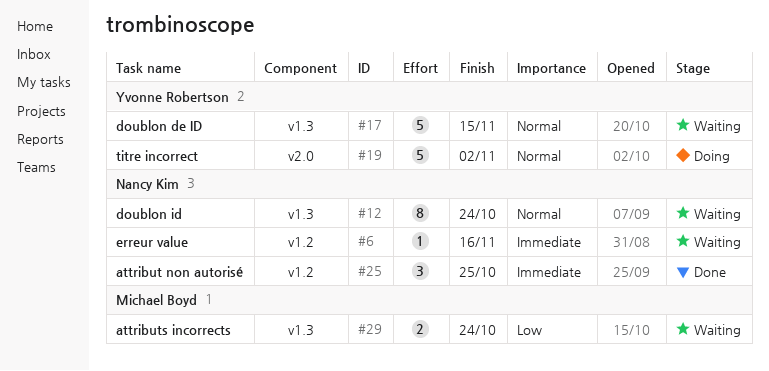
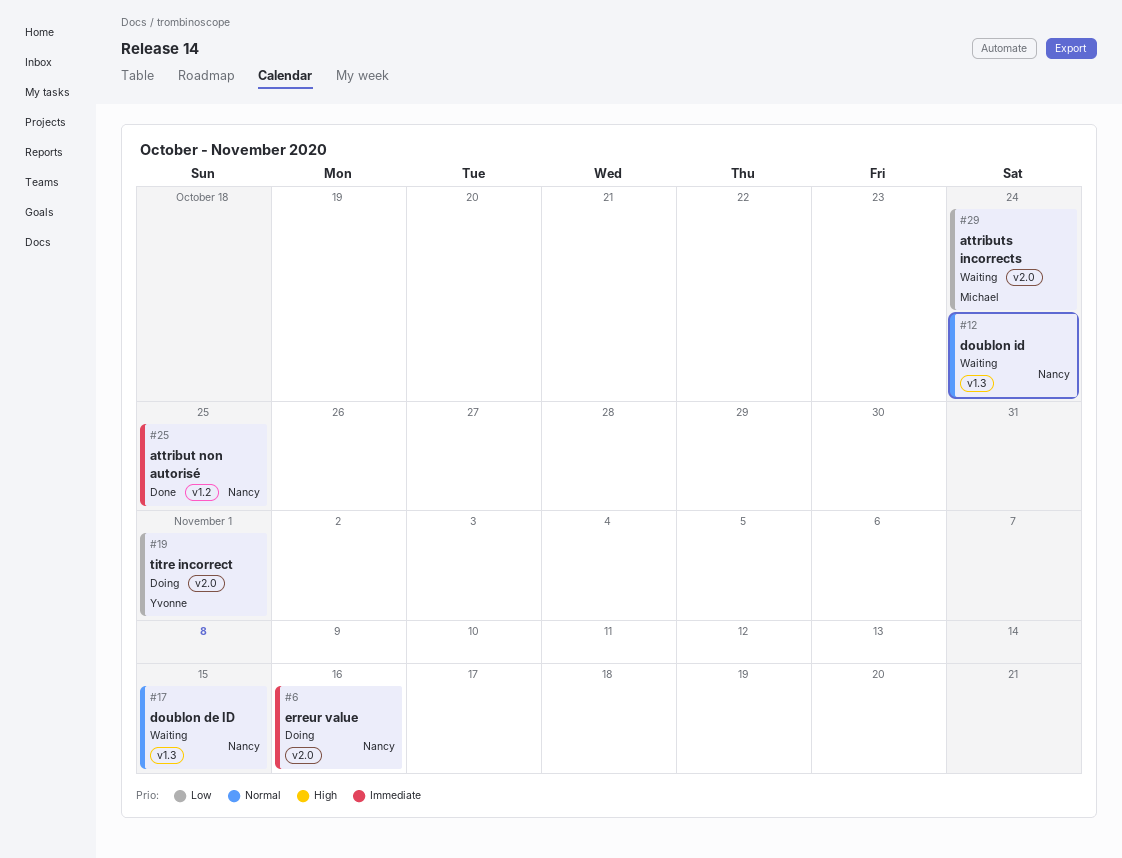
#6, status: Waiting -> Doing
#6, label: v1.2 -> v2.0
#17, owner: Yvonne Robertson -> Nancy Kim
#19, priority: Normal -> Low
#19, due: Nov 2 -> Nov 1
#29, label: v1.3 -> v2.0

